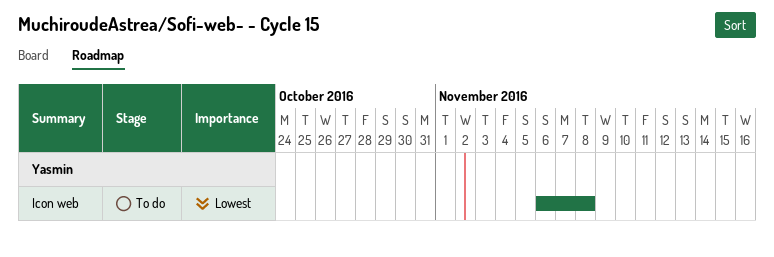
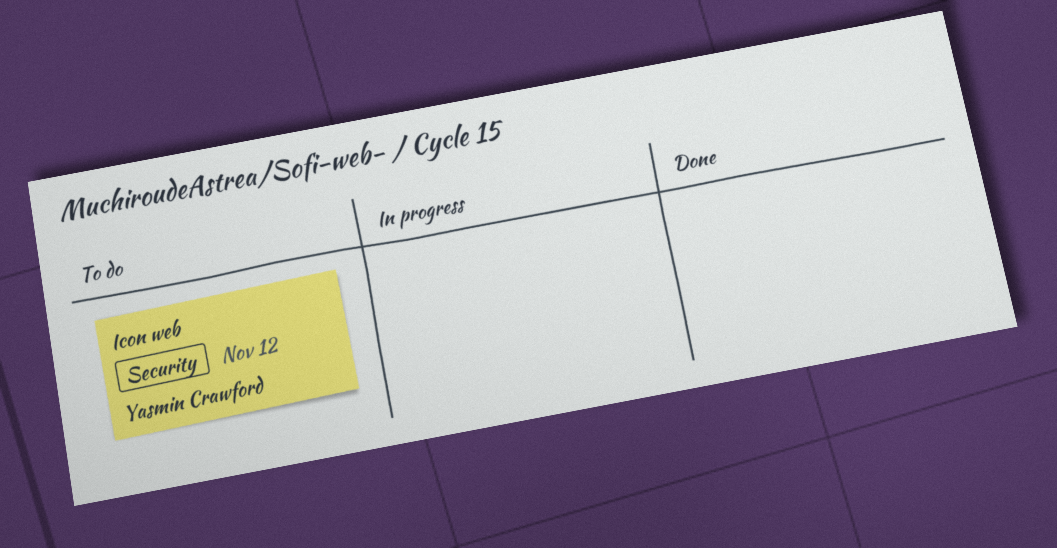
Icon web, due: Nov 8 -> Nov 12

